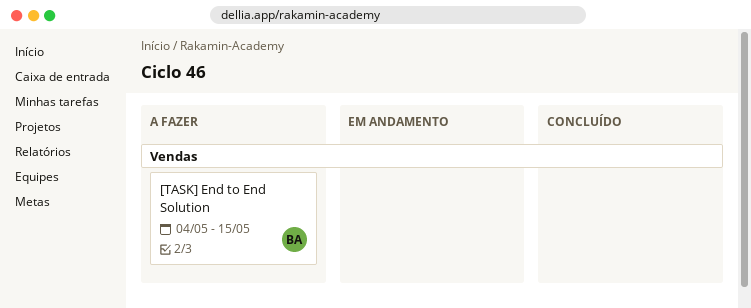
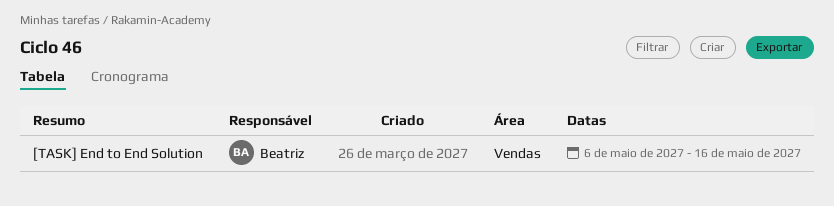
[TASK] End to End Solution, start: May 4 -> May 6
[TASK] End to End Solution, due: May 15 -> May 16

